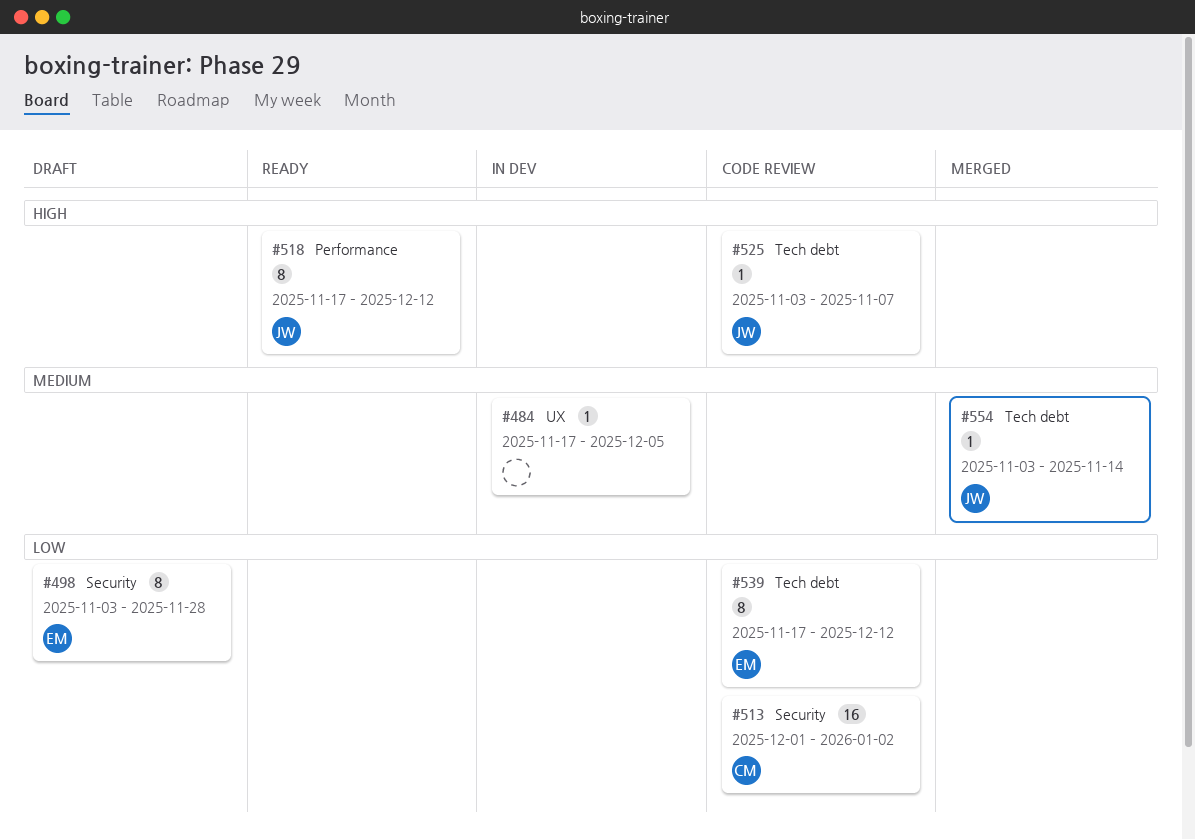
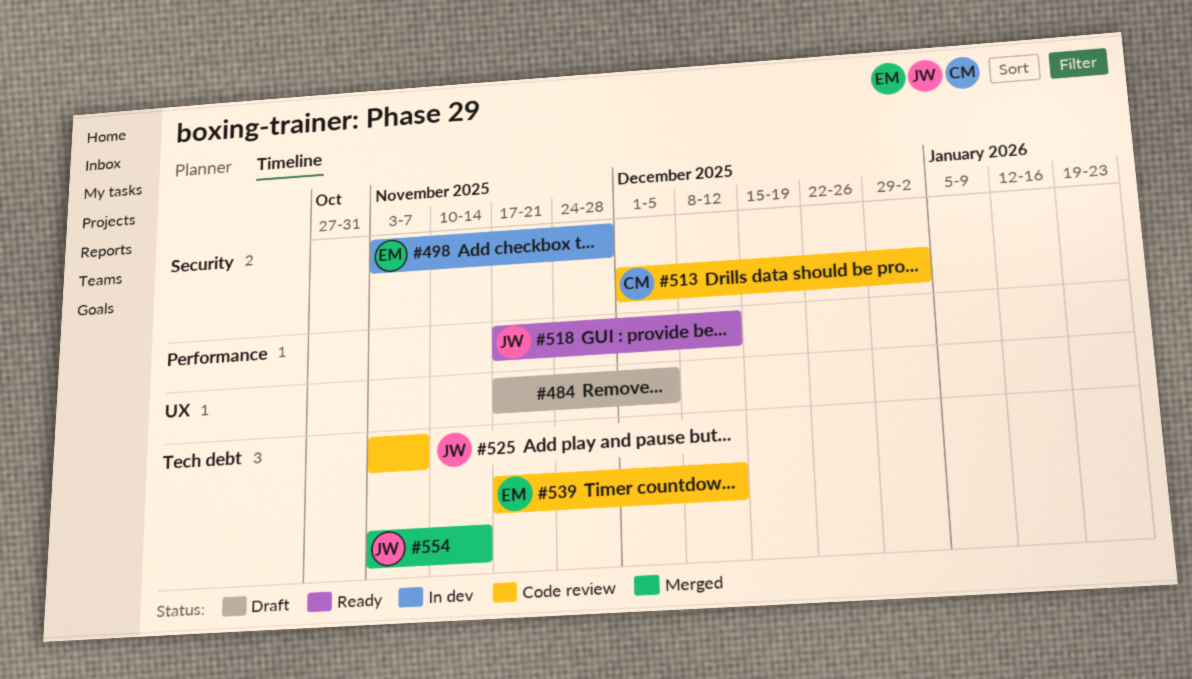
#484, status: In dev -> Draft
#498, status: Draft -> In dev

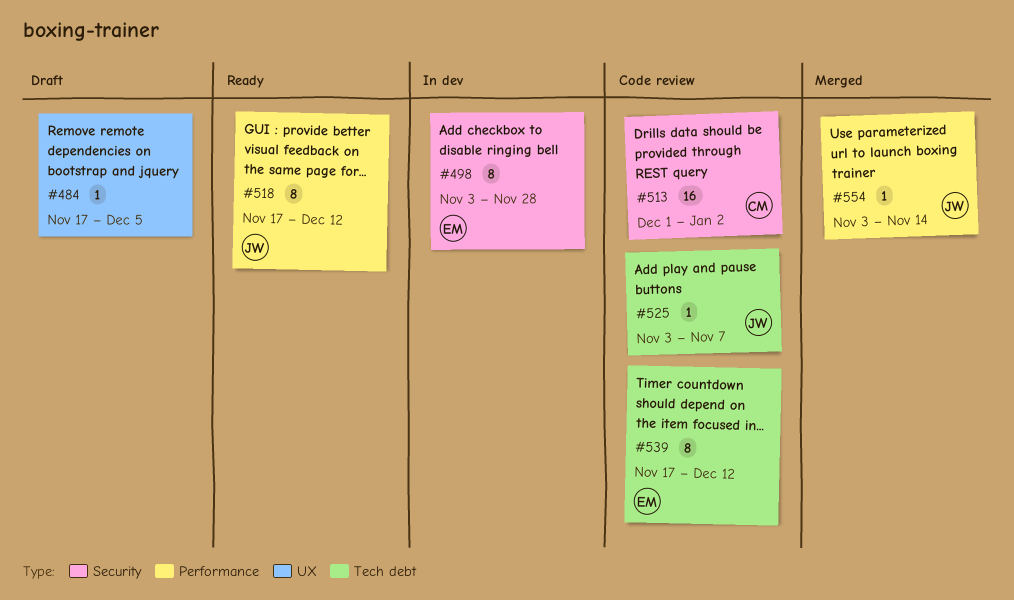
#554, label: Tech debt -> Performance

